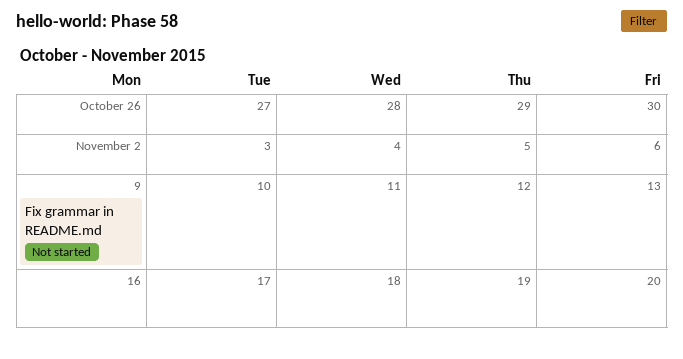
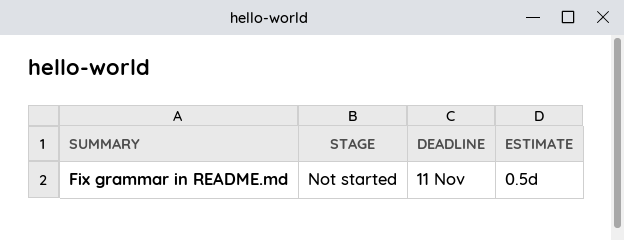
Fix grammar in README.md, due: Nov 9 -> Nov 11

